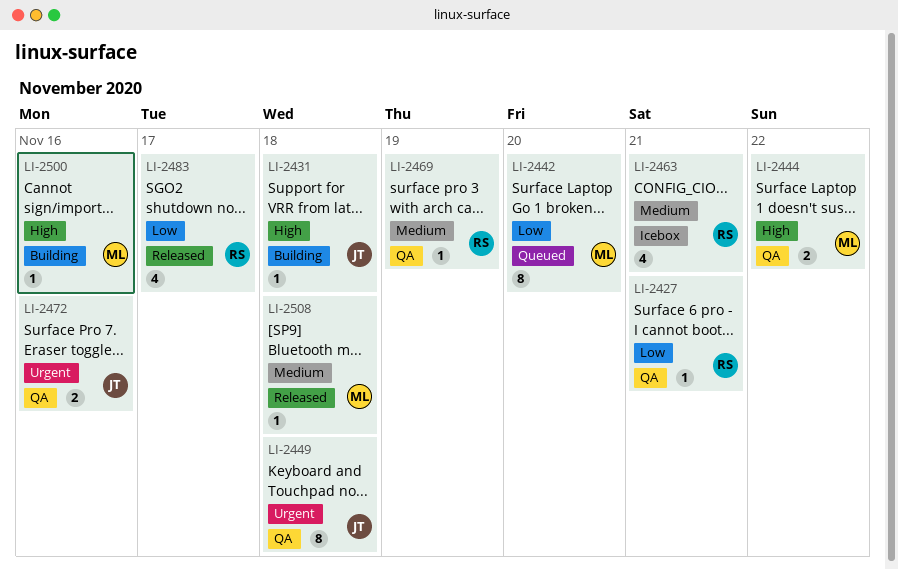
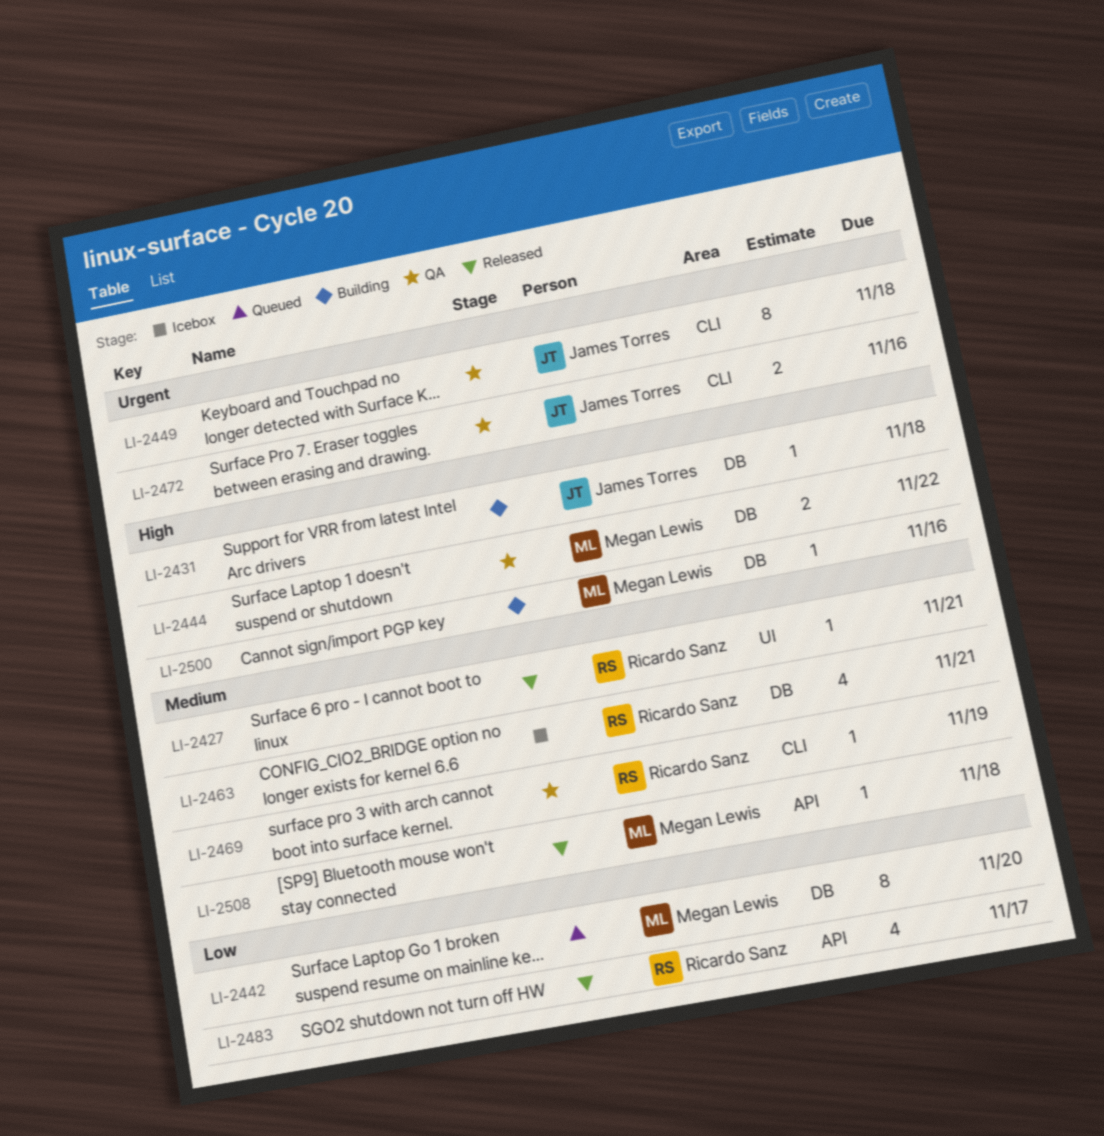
LI-2427, status: QA -> Released
LI-2427, priority: Low -> Medium

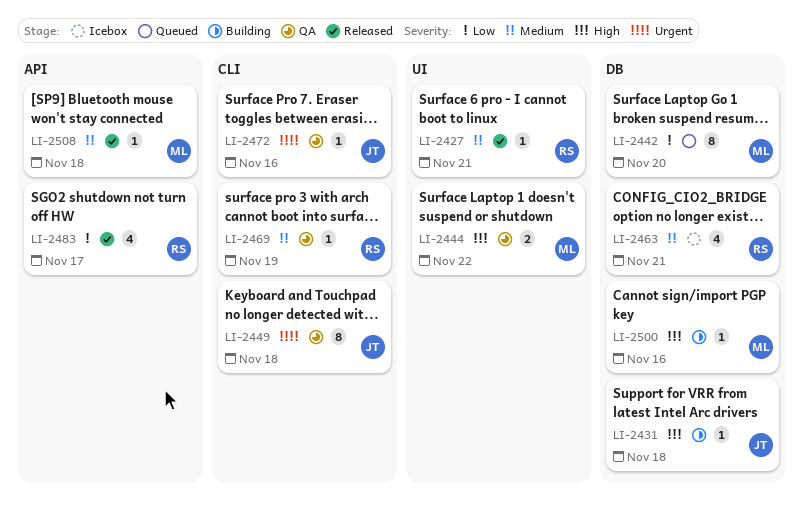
LI-2444, label: DB -> UI
LI-2472, estimate: 2 -> 1

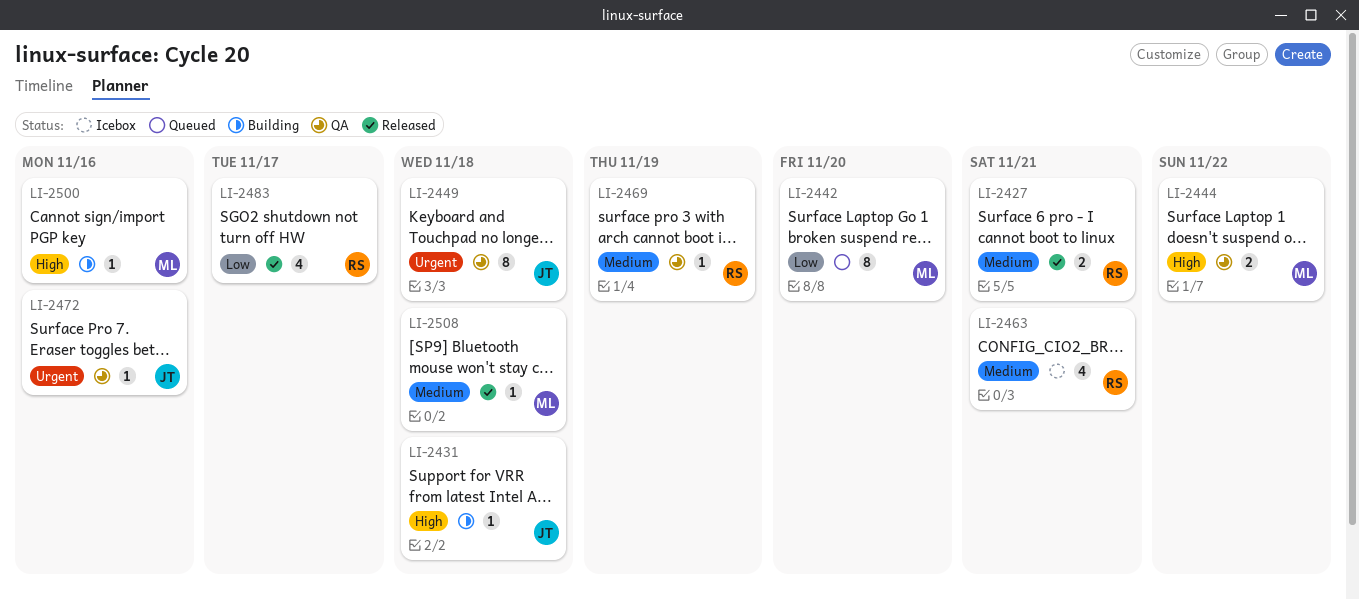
LI-2427, estimate: 1 -> 2

